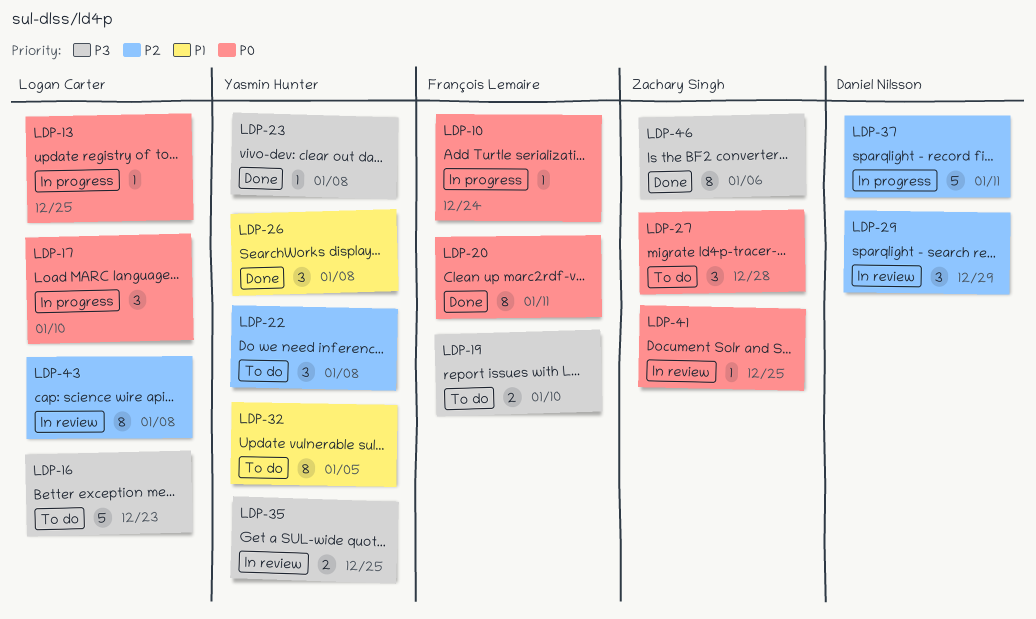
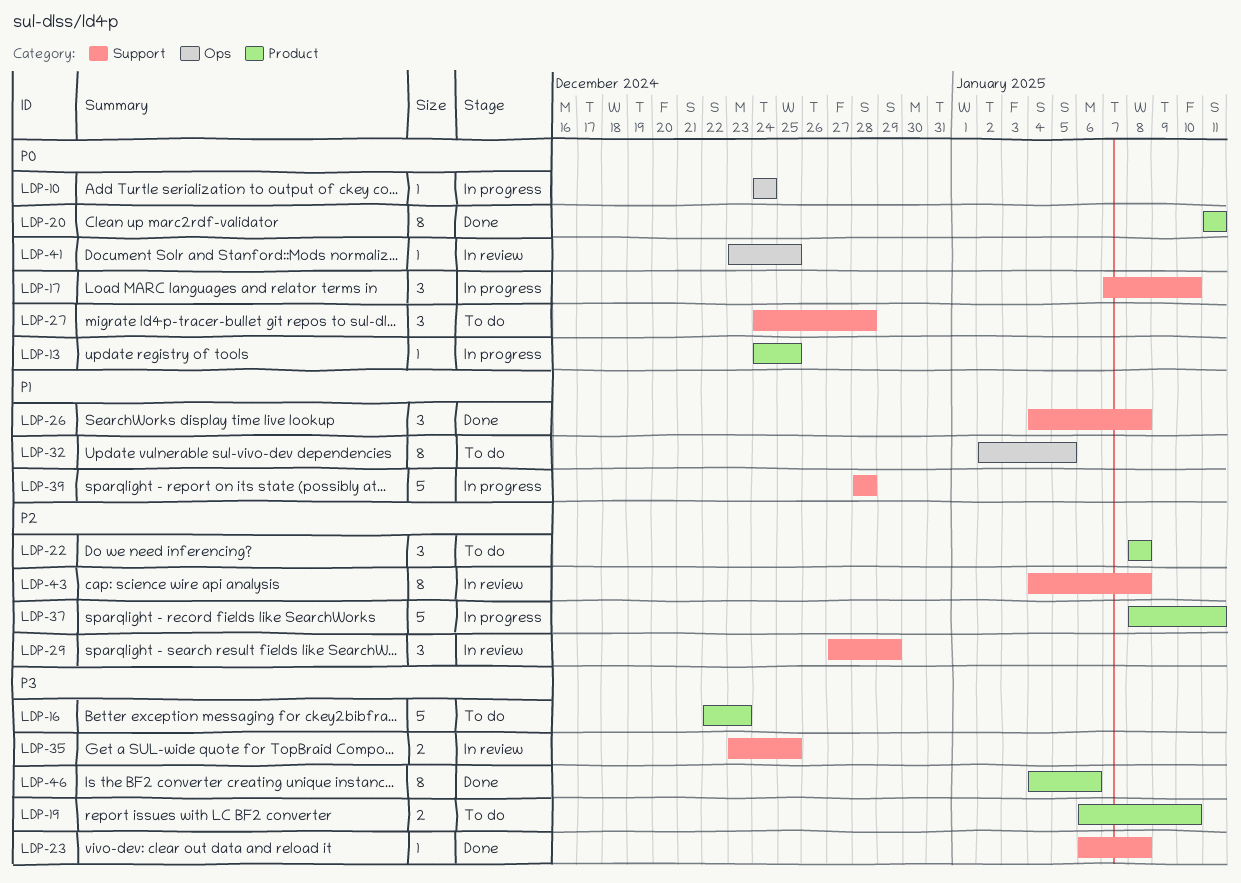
LDP-39: none -> present

